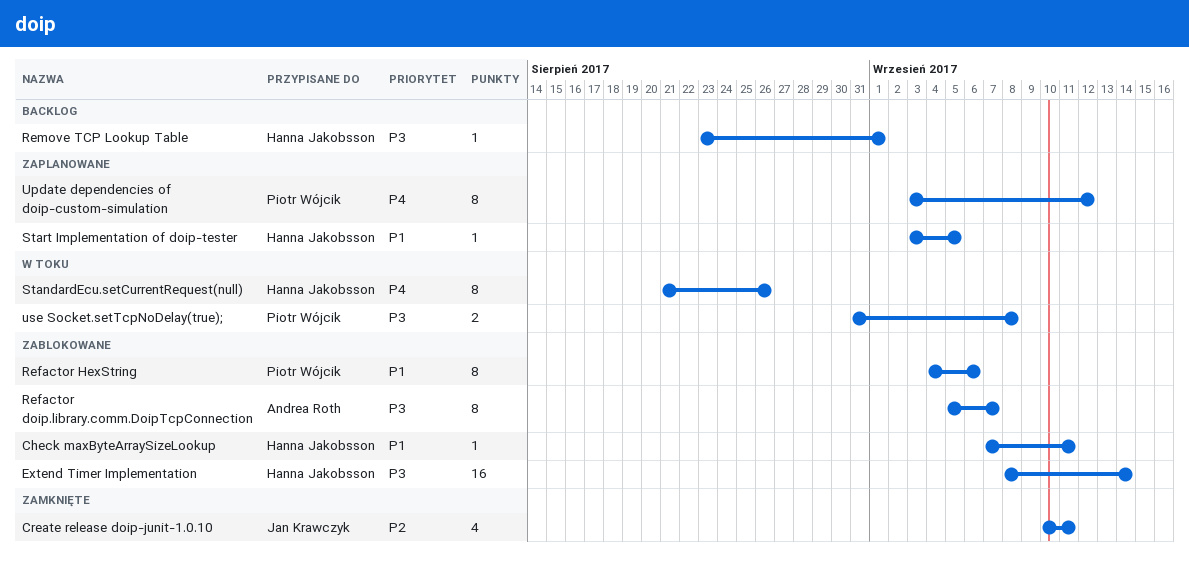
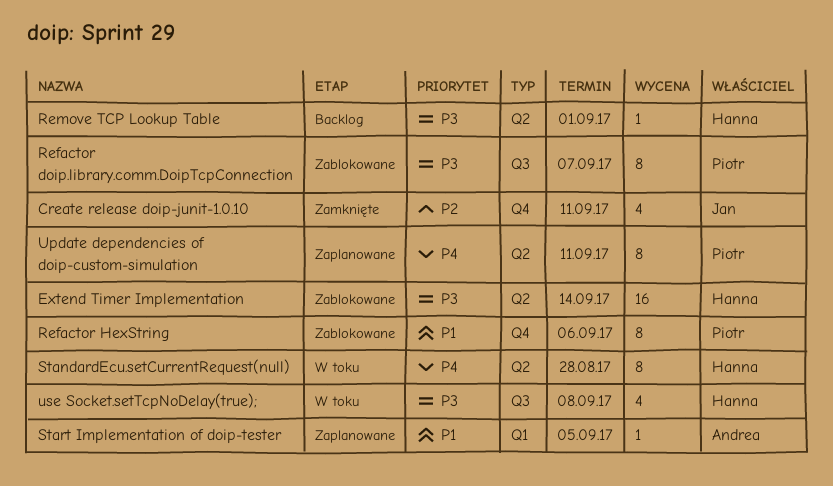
Check maxByteArraySizeLookup: present -> none
Refactor doip.library.comm.DoipTcpConnection, owner: Andrea Roth -> Piotr Wójcik
StandardEcu.setCurrentRequest(null), due: Aug 26 -> Aug 28
Start Implementation of doip-tester, owner: Hanna Jakobsson -> Andrea Roth
Update dependencies of doip-custom-simulation, due: Sep 12 -> Sep 11
use Socket.setTcpNoDelay(true);, owner: Piotr Wójcik -> Hanna Jakobsson
use Socket.setTcpNoDelay(true);, estimate: 2 -> 4

